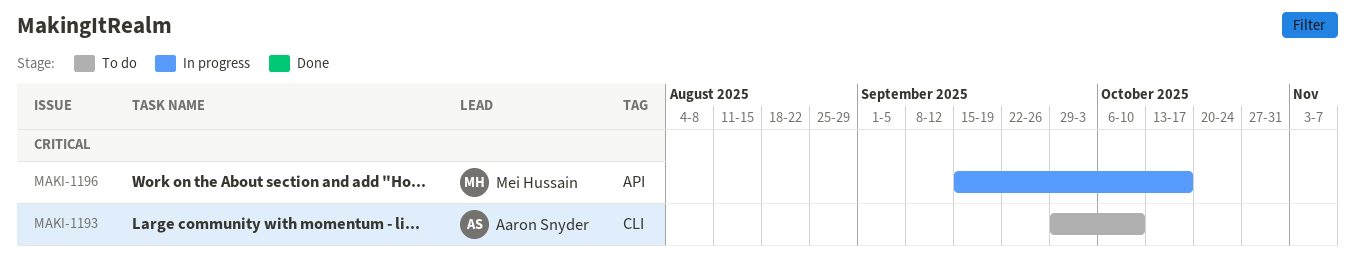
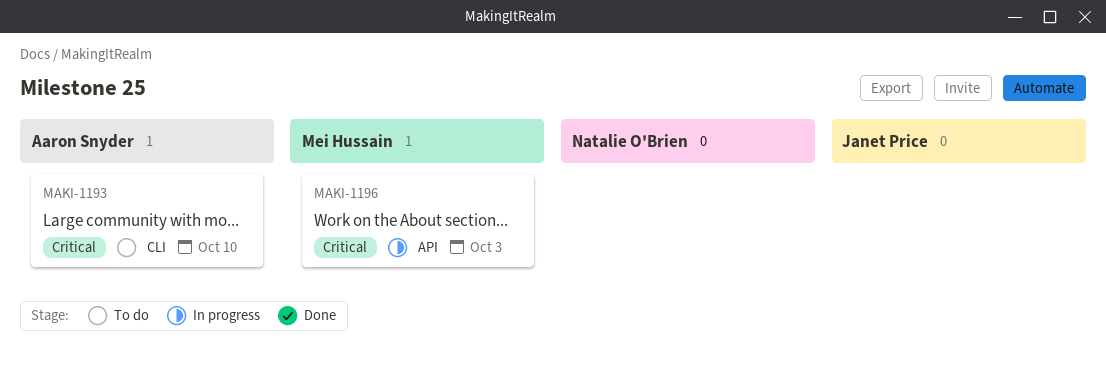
MAKI-1196, due: Oct 17 -> Oct 3

